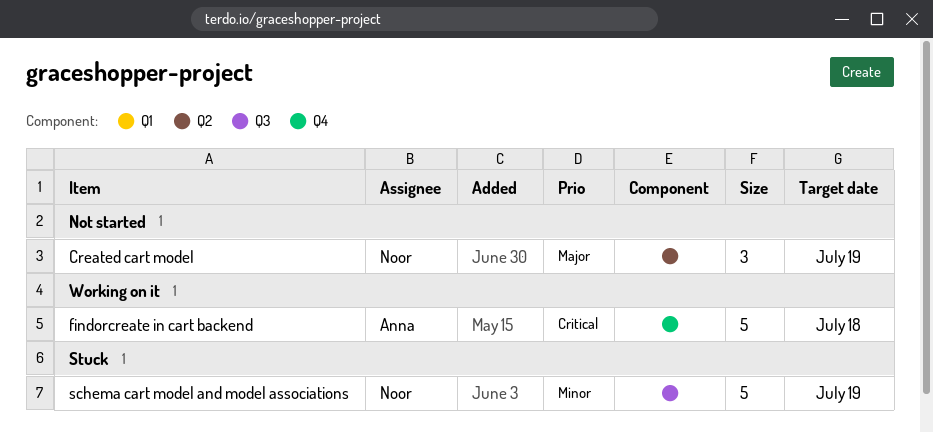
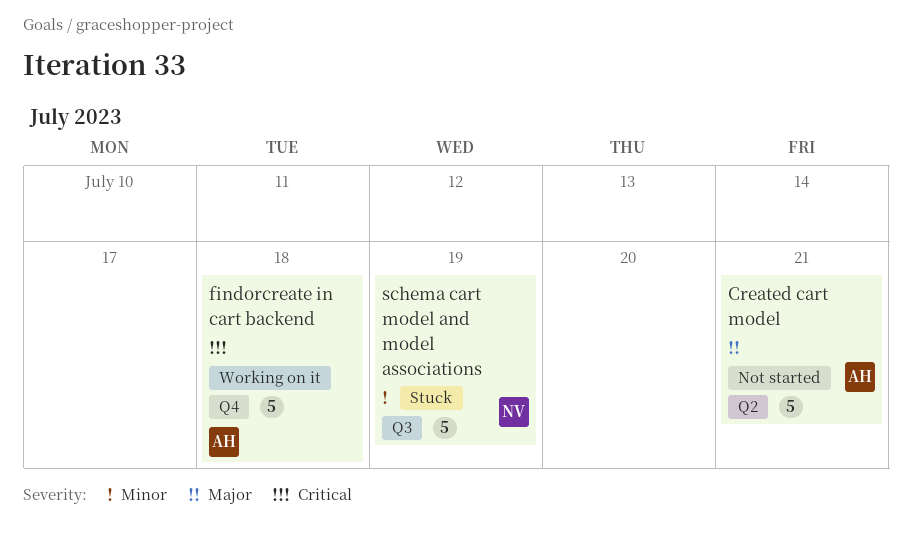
Created cart model, owner: Noor -> Anna
Created cart model, estimate: 3 -> 5
Created cart model, due: Jul 19 -> Jul 21

